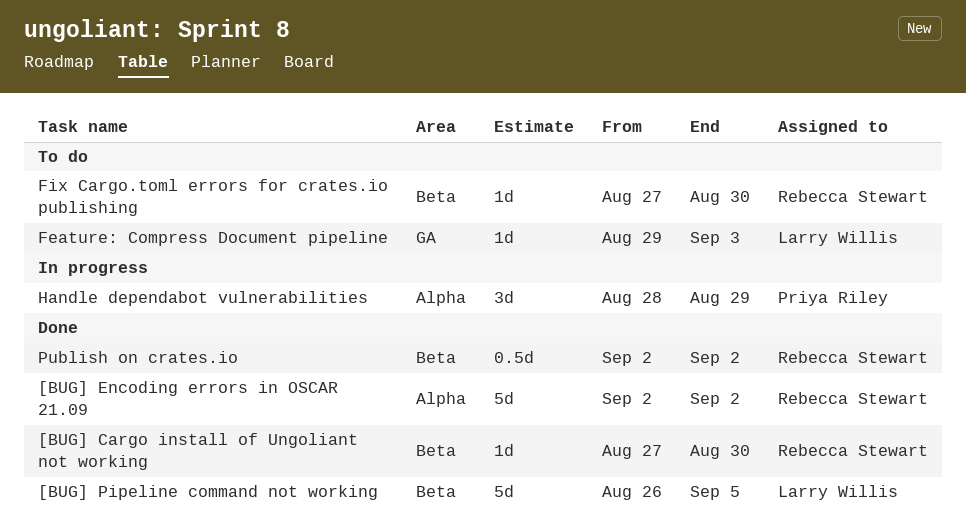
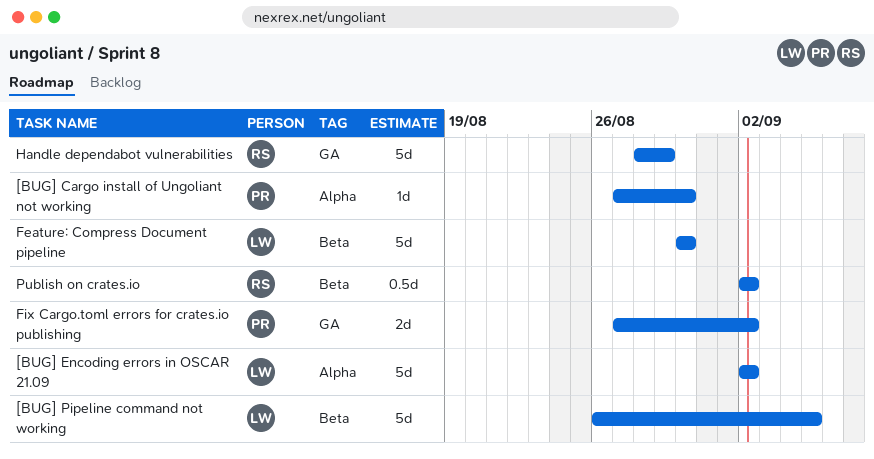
[BUG] Cargo install of Ungoliant not working, owner: Rebecca Stewart -> Priya Riley
[BUG] Cargo install of Ungoliant not working, label: Beta -> Alpha
[BUG] Encoding errors in OSCAR 21.09, owner: Rebecca Stewart -> Larry Willis
Feature: Compress Document pipeline, label: GA -> Beta
Feature: Compress Document pipeline, estimate: 1d -> 5d
Feature: Compress Document pipeline, start: Aug 29 -> Aug 30
Feature: Compress Document pipeline, due: Sep 3 -> Aug 30
Fix Cargo.toml errors for crates.io publishing, owner: Rebecca Stewart -> Priya Riley
Fix Cargo.toml errors for crates.io publishing, label: Beta -> GA
Fix Cargo.toml errors for crates.io publishing, estimate: 1d -> 2d
Fix Cargo.toml errors for crates.io publishing, due: Aug 30 -> Sep 2
Handle dependabot vulnerabilities, owner: Priya Riley -> Rebecca Stewart
Handle dependabot vulnerabilities, label: Alpha -> GA
Handle dependabot vulnerabilities, estimate: 3d -> 5d

